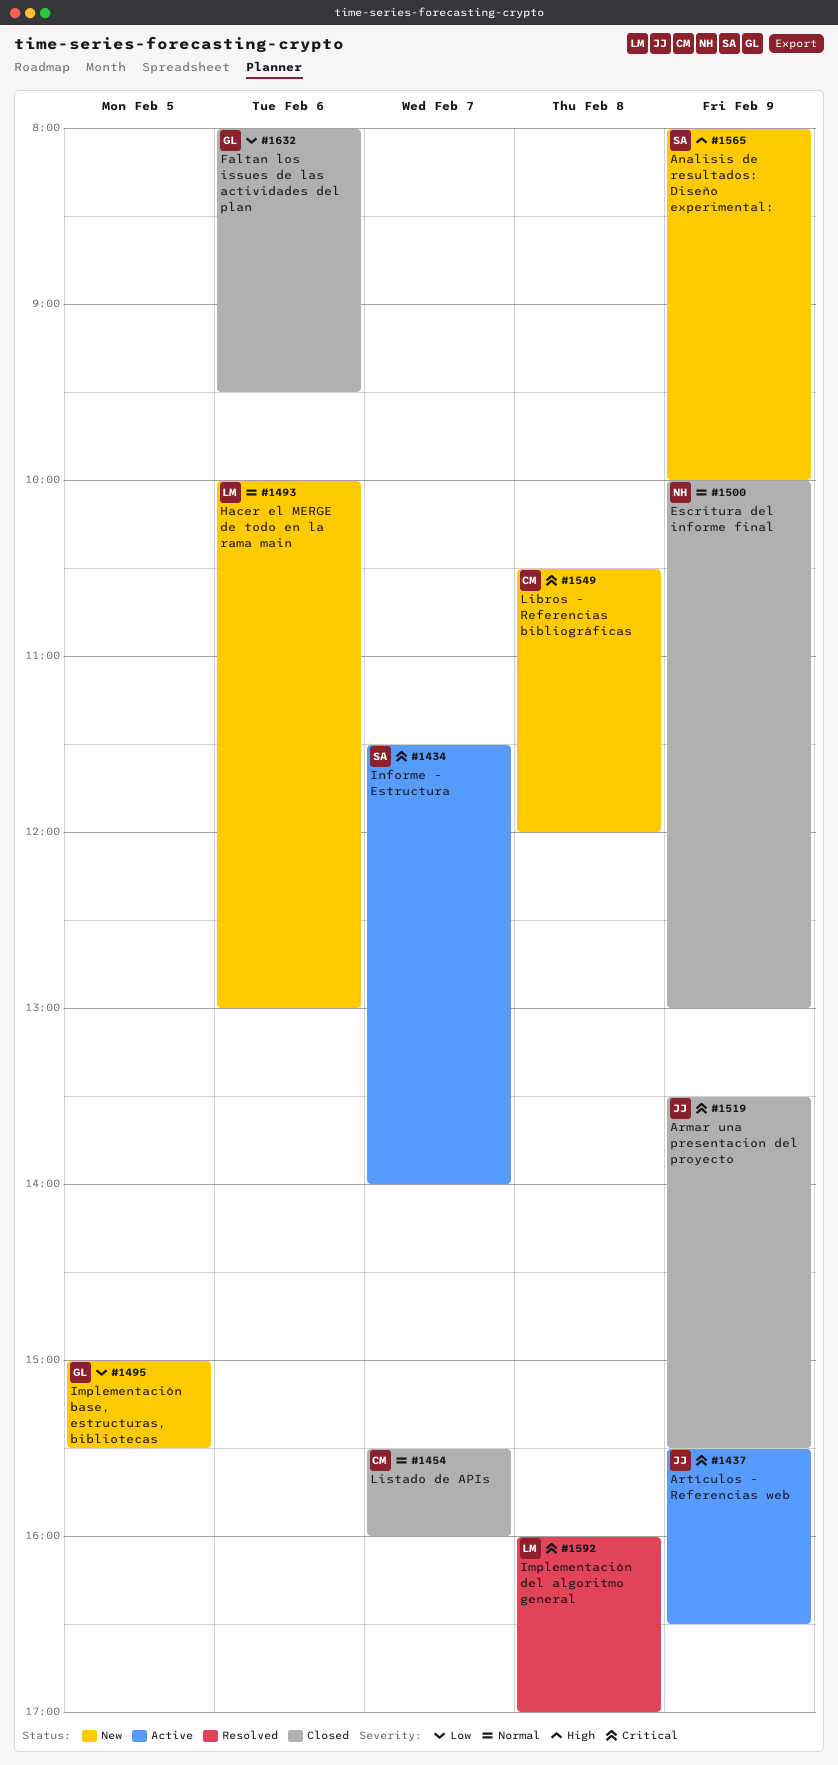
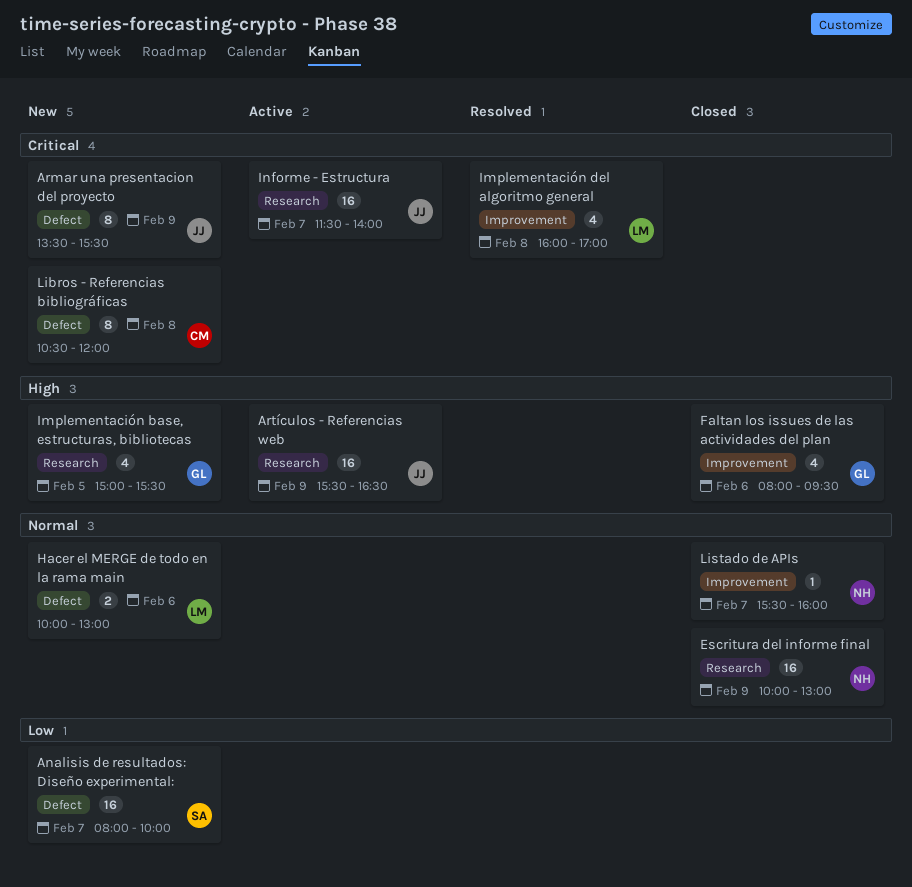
Analisis de resultados: Diseño experimental:, priority: High -> Low
Analisis de resultados: Diseño experimental:, day: Feb 9 -> Feb 7
Armar una presentacion del proyecto, status: Closed -> New
Artículos - Referencias web, priority: Critical -> High
Faltan los issues de las actividades del plan, priority: Low -> High
Implementación base, estructuras, bibliotecas, priority: Low -> High
Informe - Estructura, owner: SA -> JJ
Listado de APIs, owner: CM -> NH

